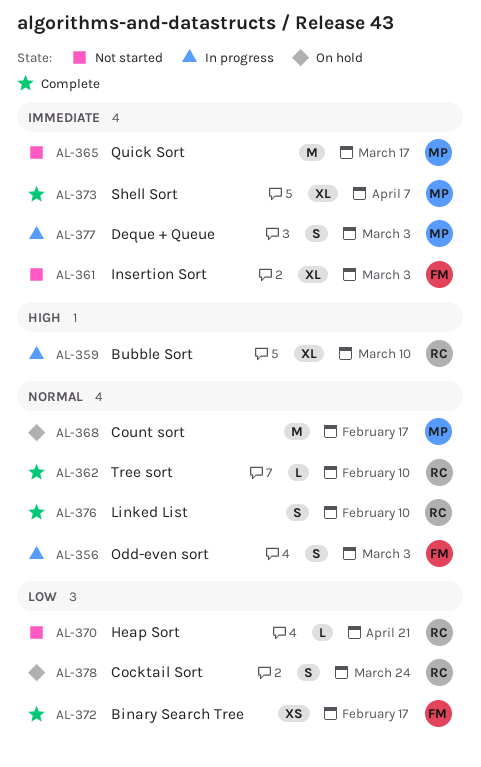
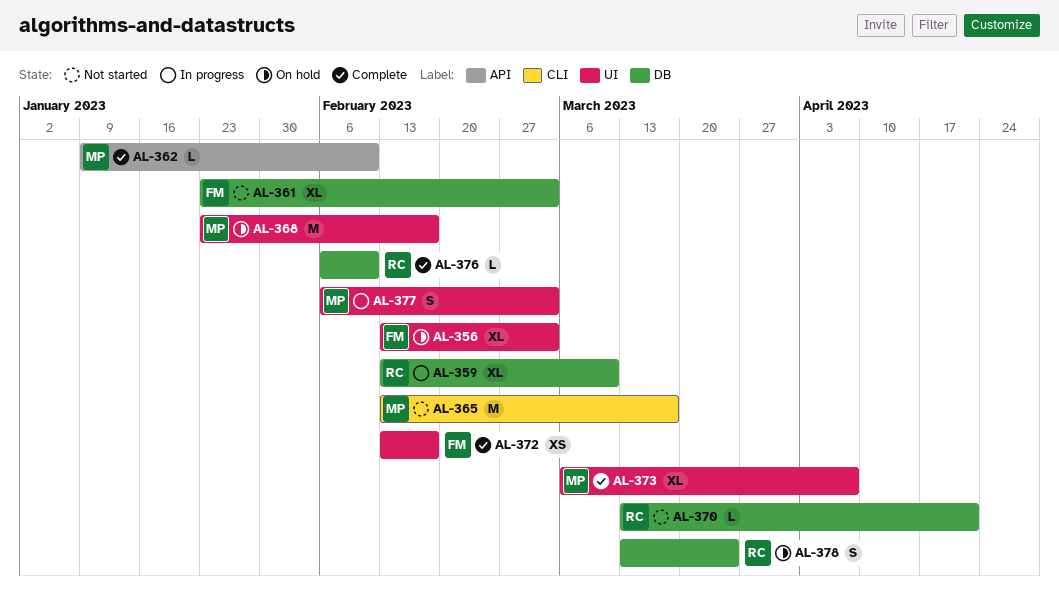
AL-356, status: In progress -> On hold
AL-356, estimate: S -> XL
AL-362, owner: RC -> MP
AL-376, estimate: S -> L

